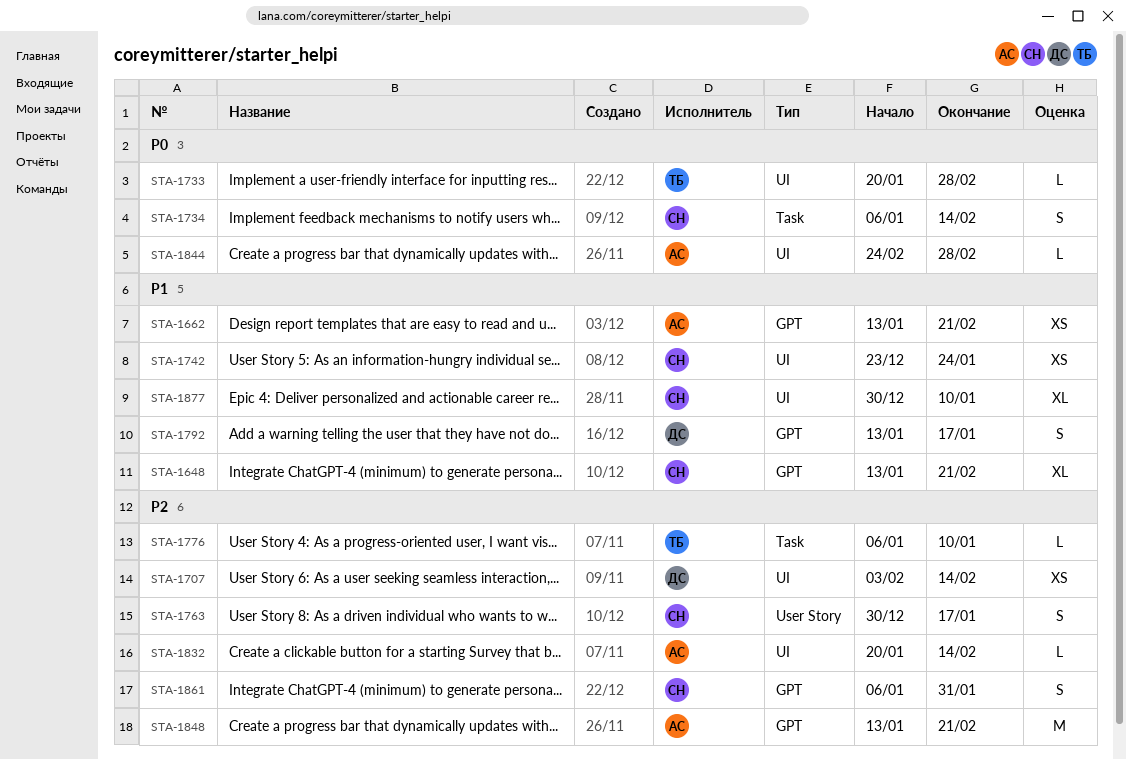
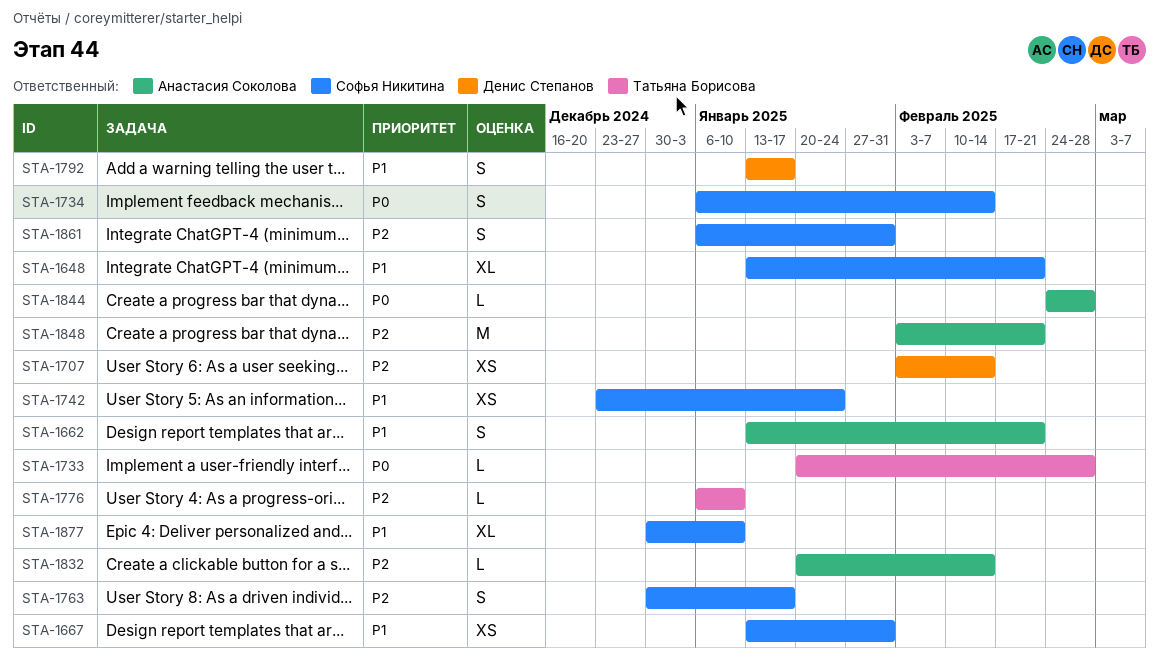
STA-1662, estimate: XS -> S
STA-1667: none -> present
STA-1848, start: Jan 13 -> Feb 3

